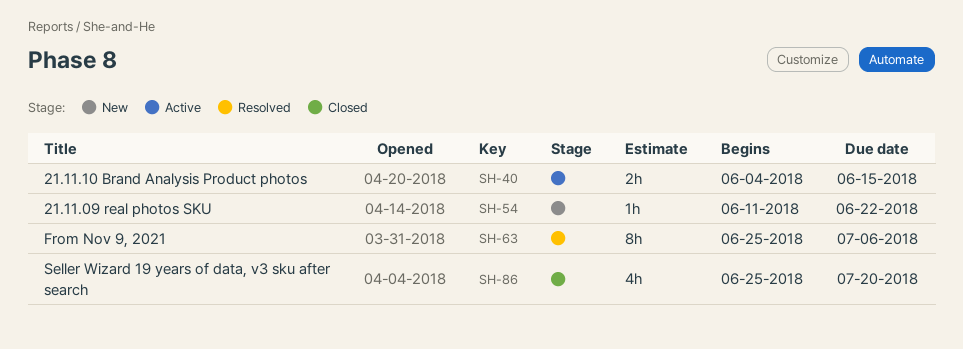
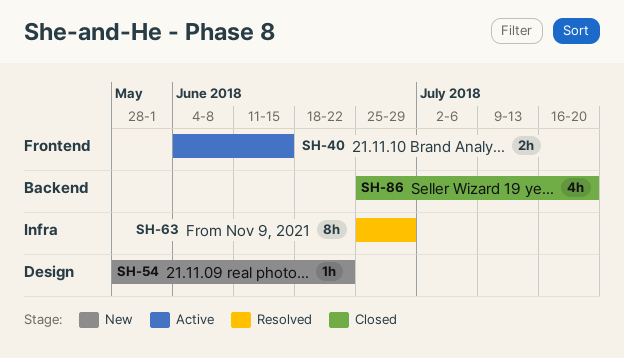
SH-54, start: Jun 11 -> May 28
SH-63, due: Jul 6 -> Jun 29

